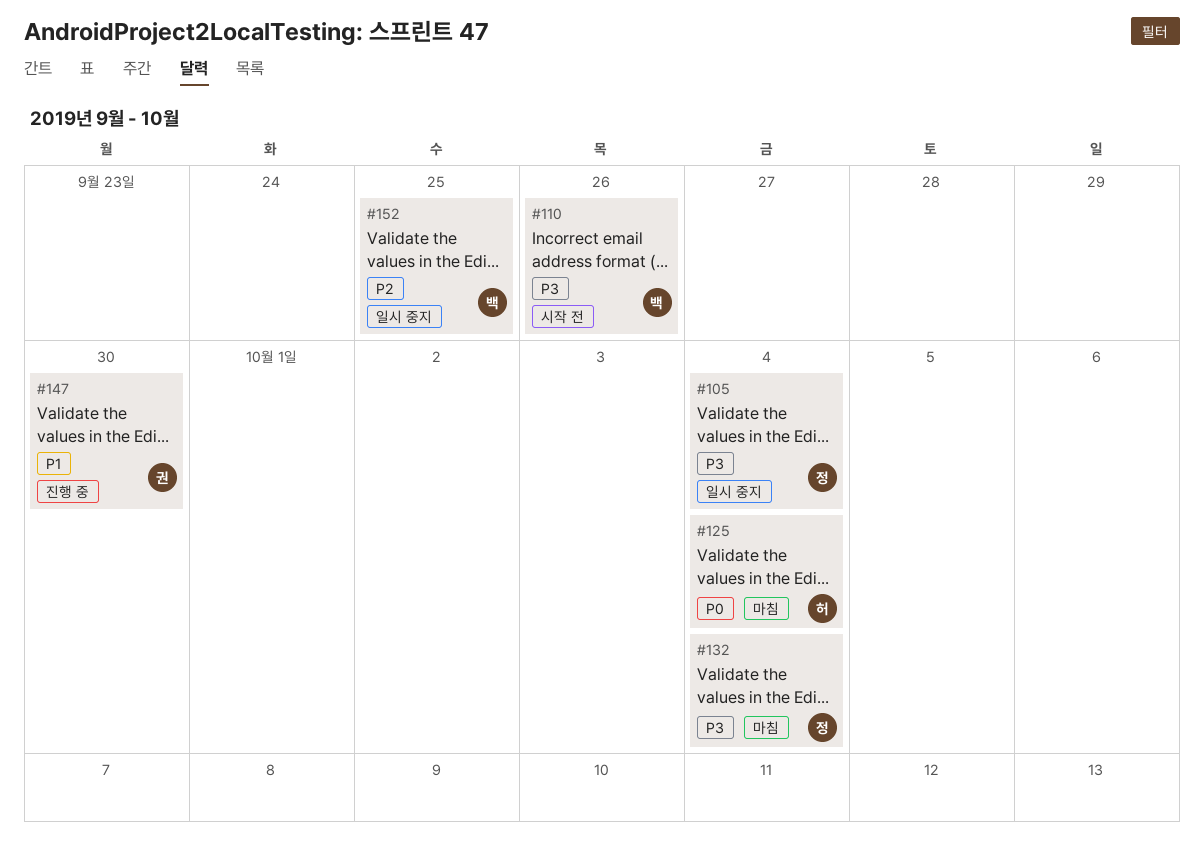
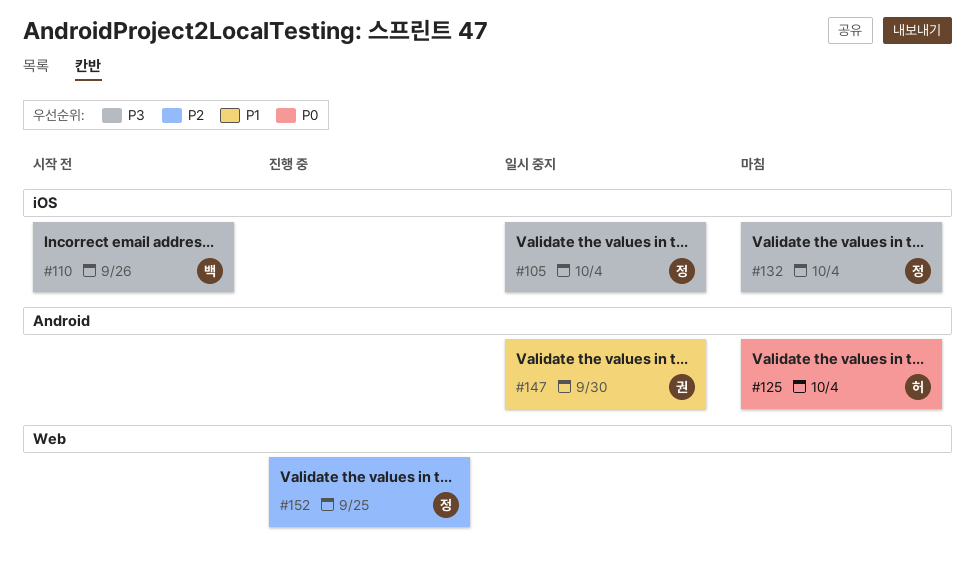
#147, status: 진행 중 -> 일시 중지
#152, status: 일시 중지 -> 진행 중
#152, owner: 백 -> 정

